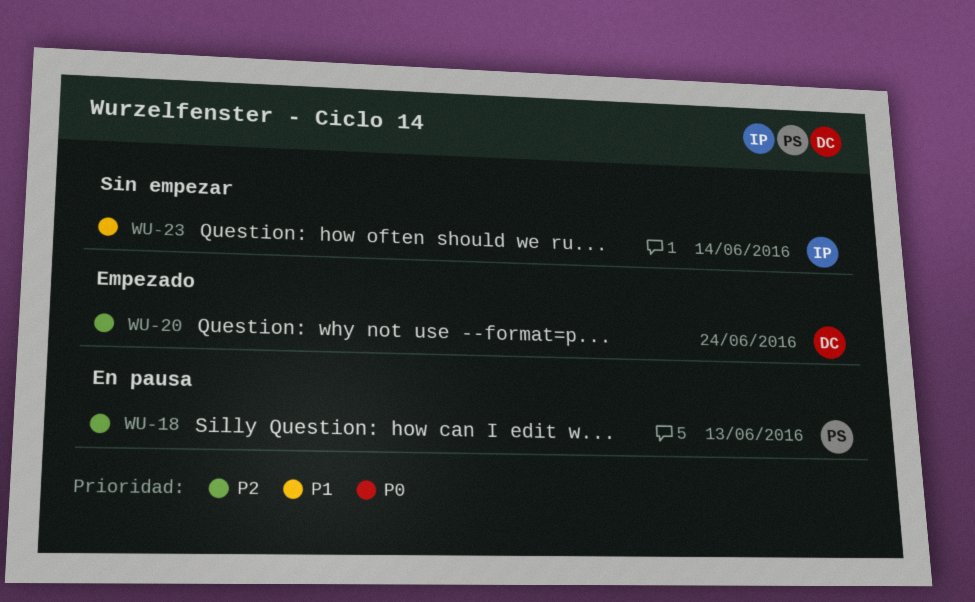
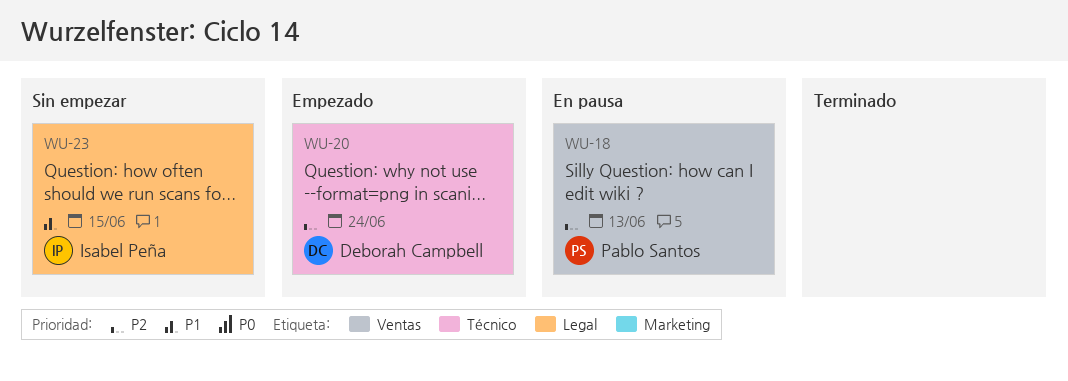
WU-23, due: Jun 14 -> Jun 15

